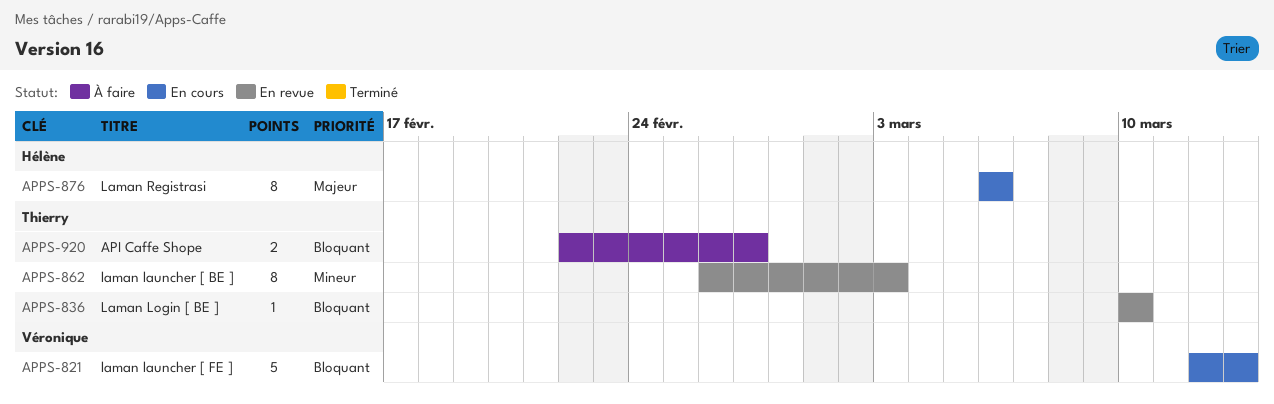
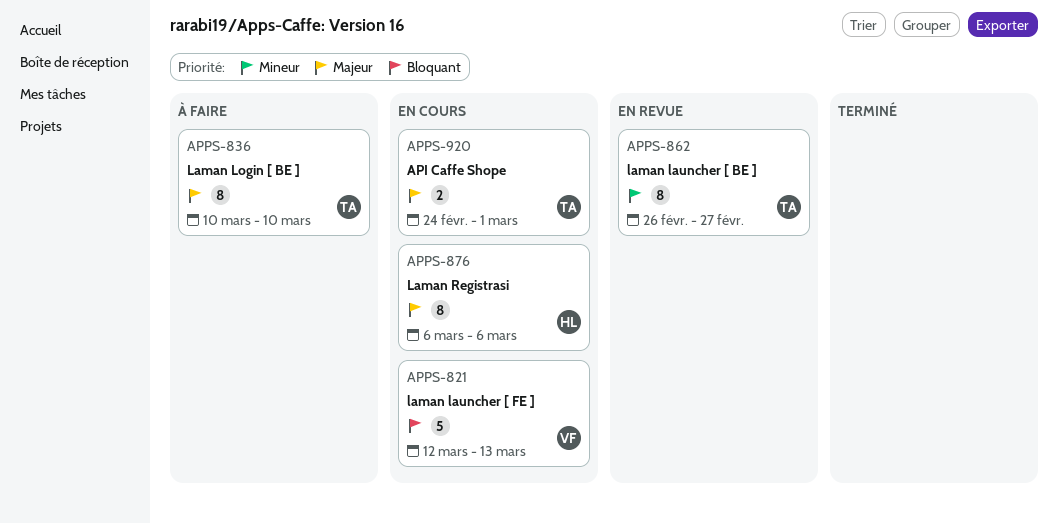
APPS-836, status: En revue -> À faire
APPS-836, priority: Bloquant -> Majeur
APPS-836, estimate: 1 -> 8
APPS-862, due: Mar 3 -> Feb 27
APPS-920, status: À faire -> En cours
APPS-920, priority: Bloquant -> Majeur
APPS-920, start: Feb 22 -> Feb 24
APPS-920, due: Feb 27 -> Mar 1

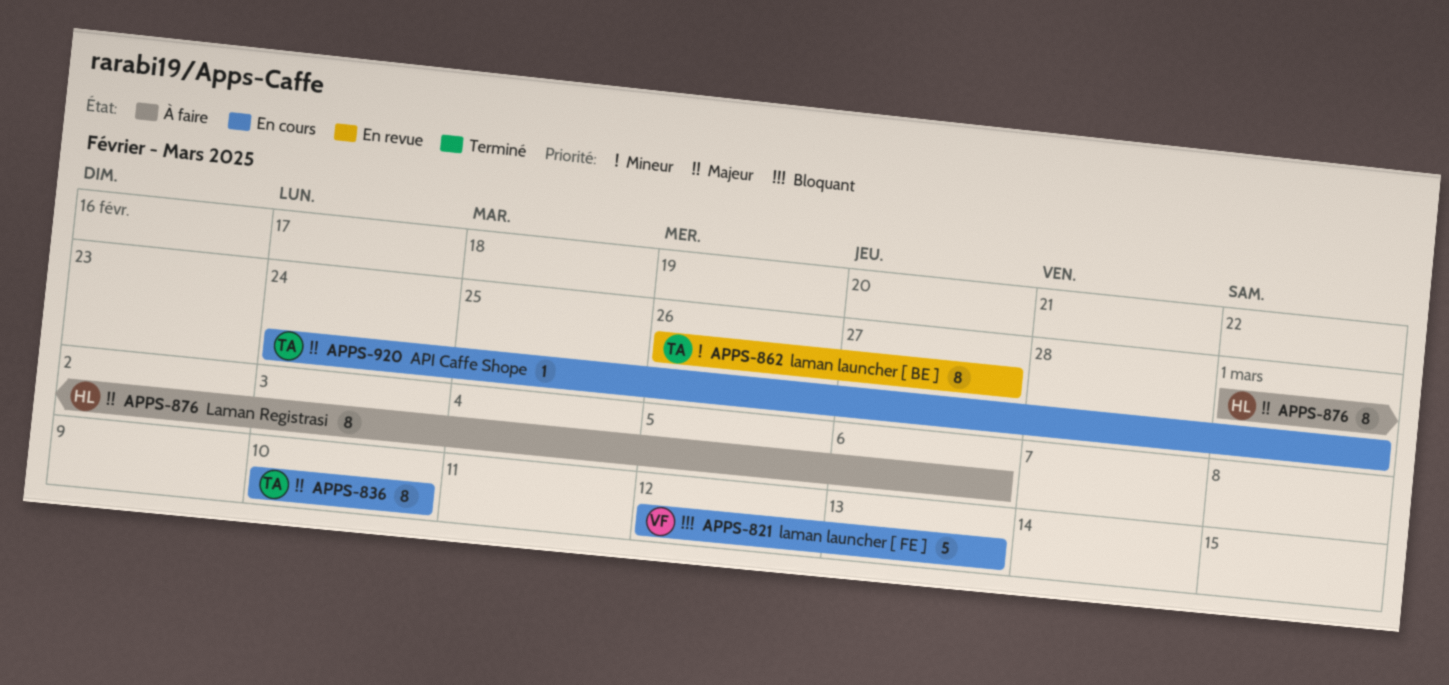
APPS-836, status: À faire -> En cours
APPS-876, status: En cours -> À faire
APPS-876, start: Mar 6 -> Mar 1
APPS-920, estimate: 2 -> 1

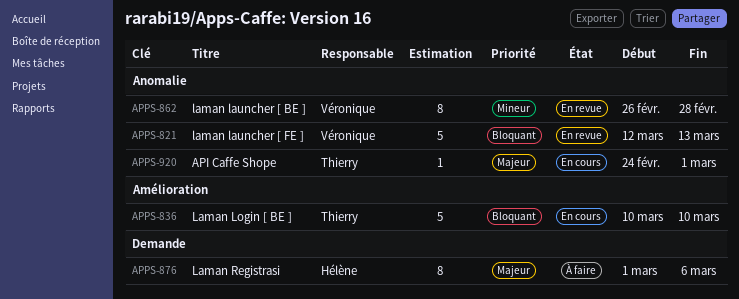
APPS-821, status: En cours -> En revue
APPS-836, priority: Majeur -> Bloquant
APPS-836, estimate: 8 -> 5
APPS-862, owner: Thierry -> Véronique
APPS-862, due: Feb 27 -> Feb 28

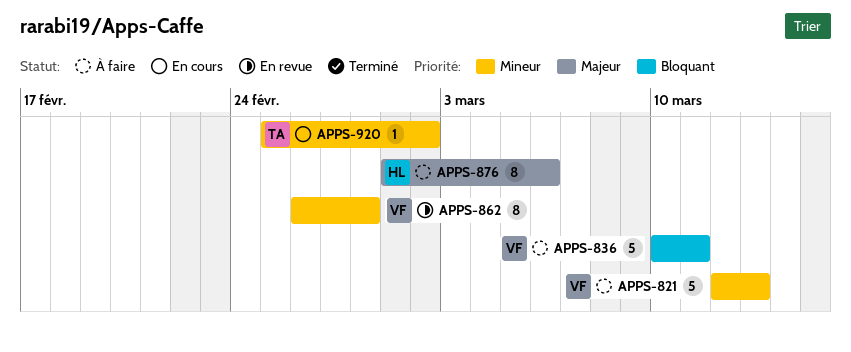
APPS-821, status: En revue -> À faire
APPS-821, priority: Bloquant -> Mineur
APPS-836, status: En cours -> À faire
APPS-836, owner: Thierry -> Véronique
APPS-836, due: Mar 10 -> Mar 11
APPS-920, priority: Majeur -> Mineur
APPS-920, start: Feb 24 -> Feb 25
APPS-920, due: Mar 1 -> Mar 2

